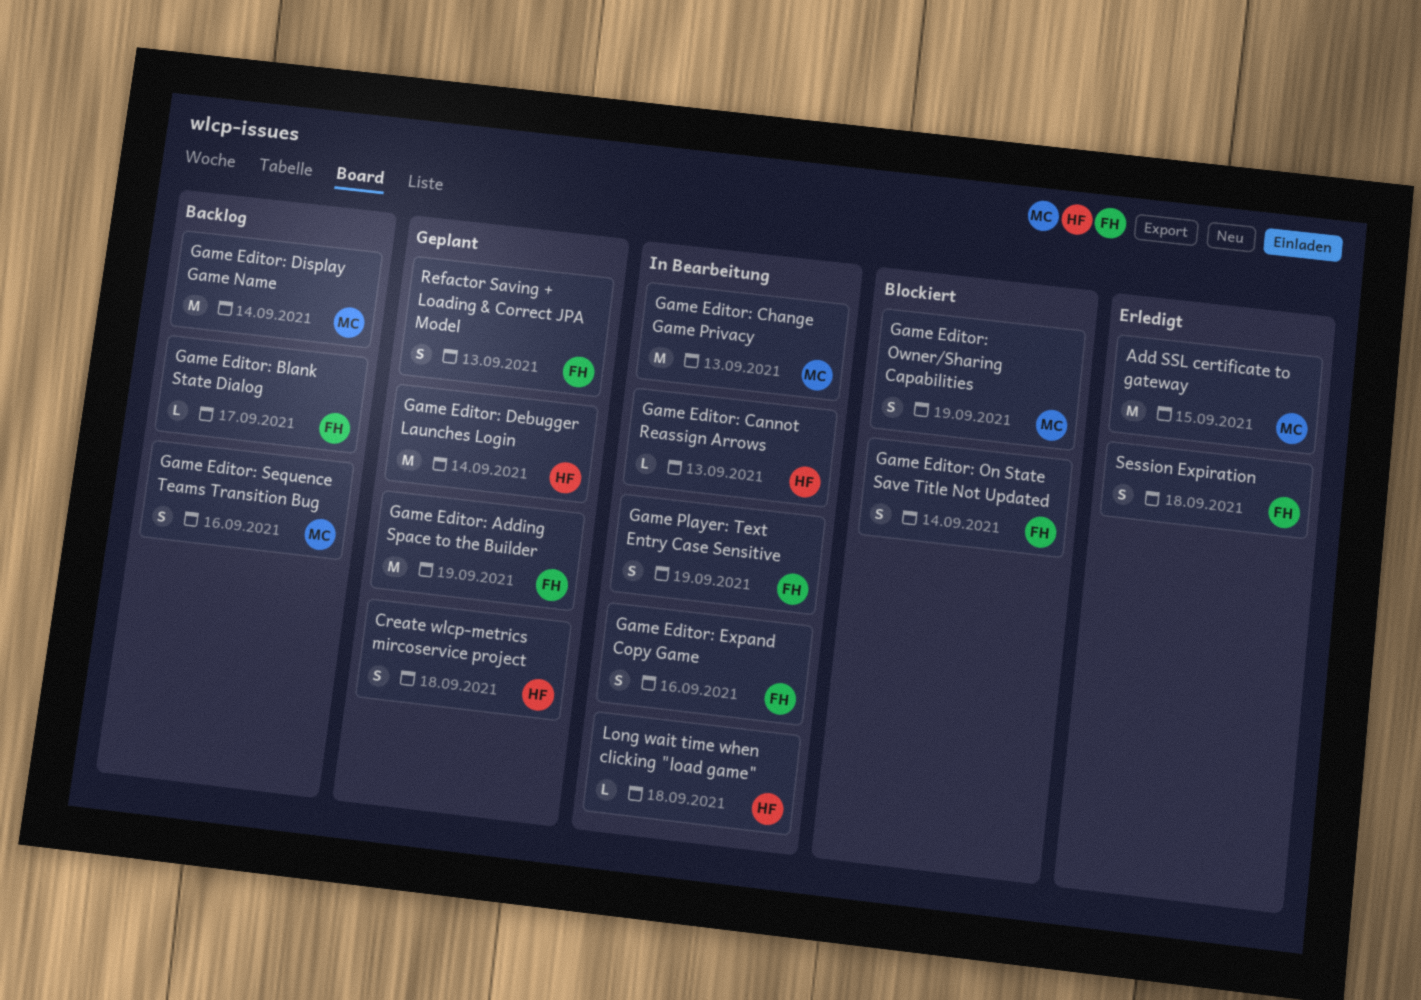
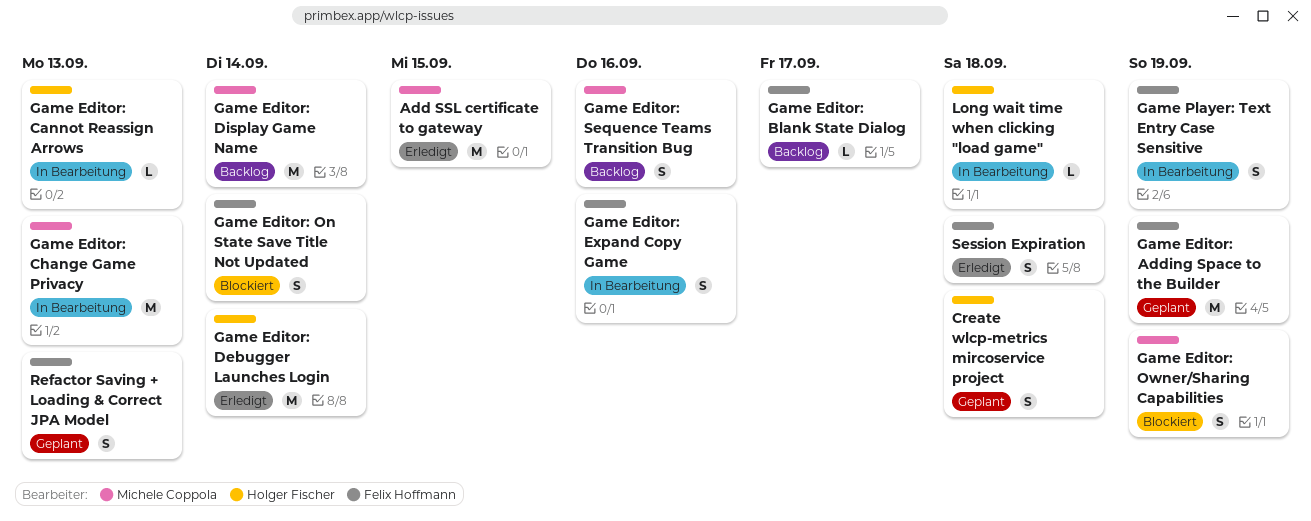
Game Editor: Debugger Launches Login, status: Geplant -> Erledigt

